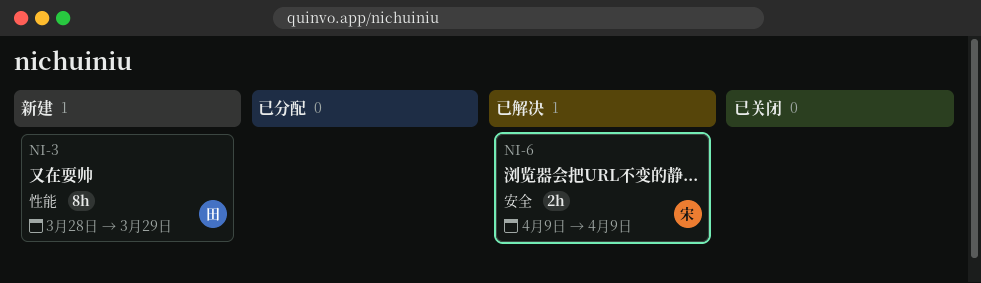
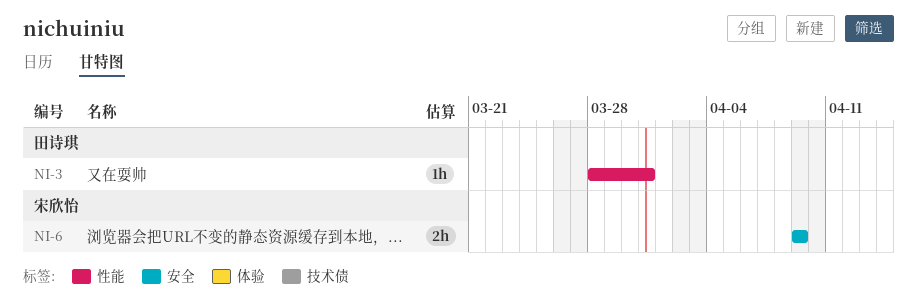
NI-3, estimate: 8h -> 1h
NI-3, due: Mar 29 -> Mar 31

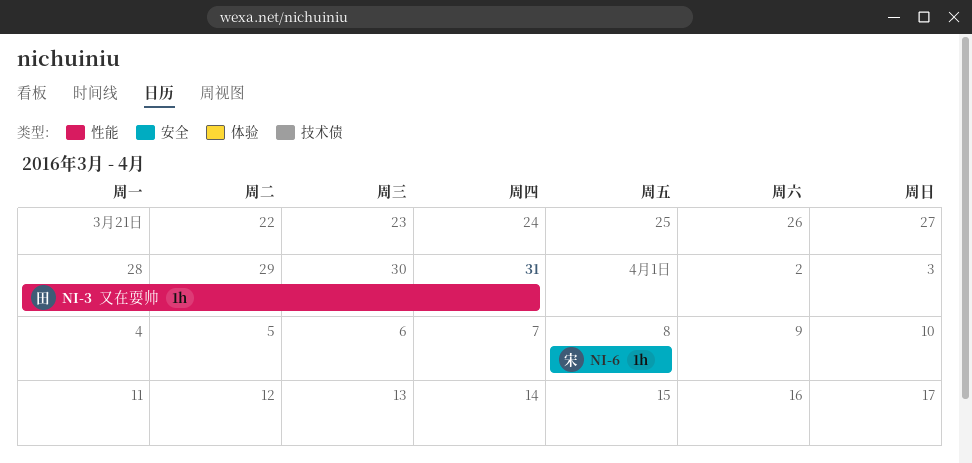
NI-6, estimate: 2h -> 1h
NI-6, start: Apr 9 -> Apr 8
NI-6, due: Apr 9 -> Apr 8

